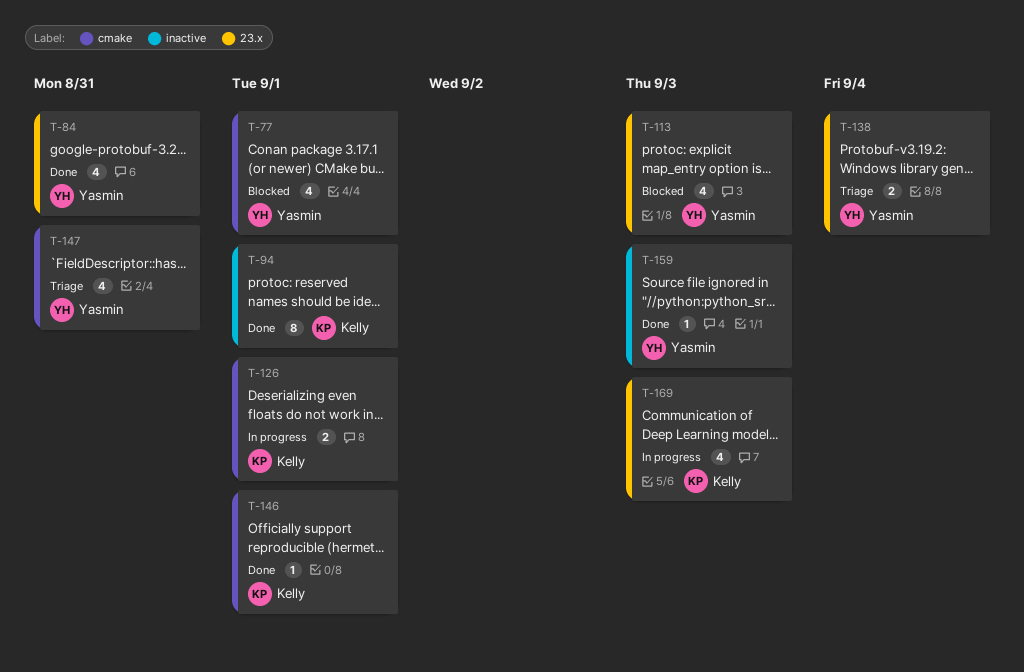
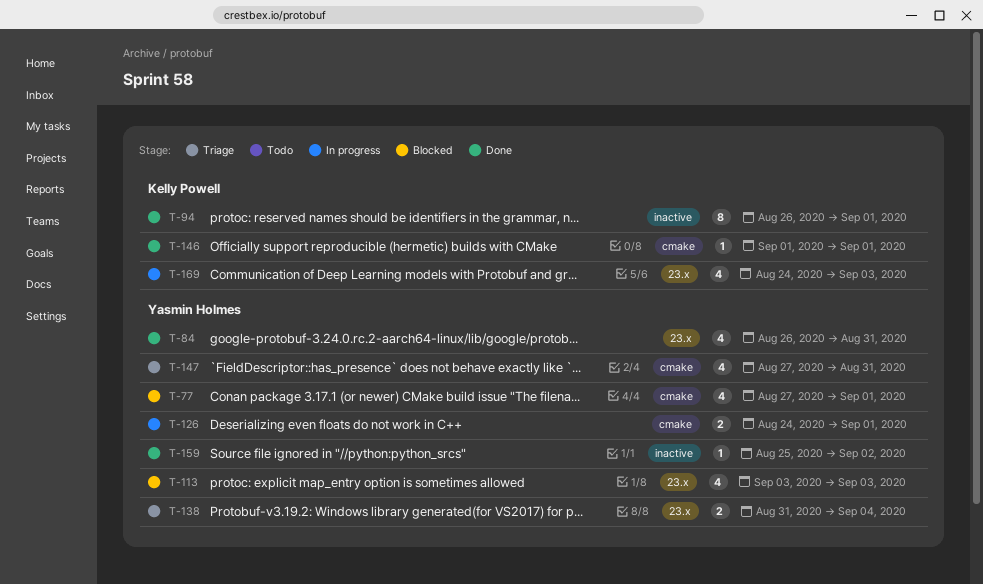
T-126, owner: Kelly Powell -> Yasmin Holmes
T-159, due: Sep 3 -> Sep 2

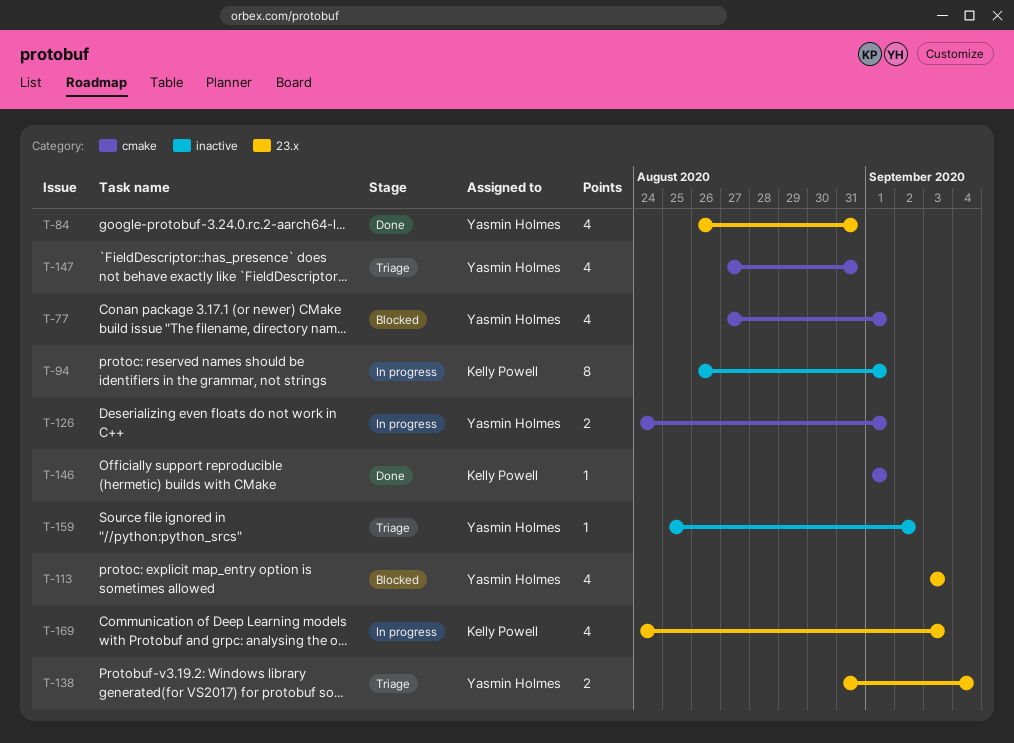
T-94, status: Done -> In progress
T-159, status: Done -> Triage

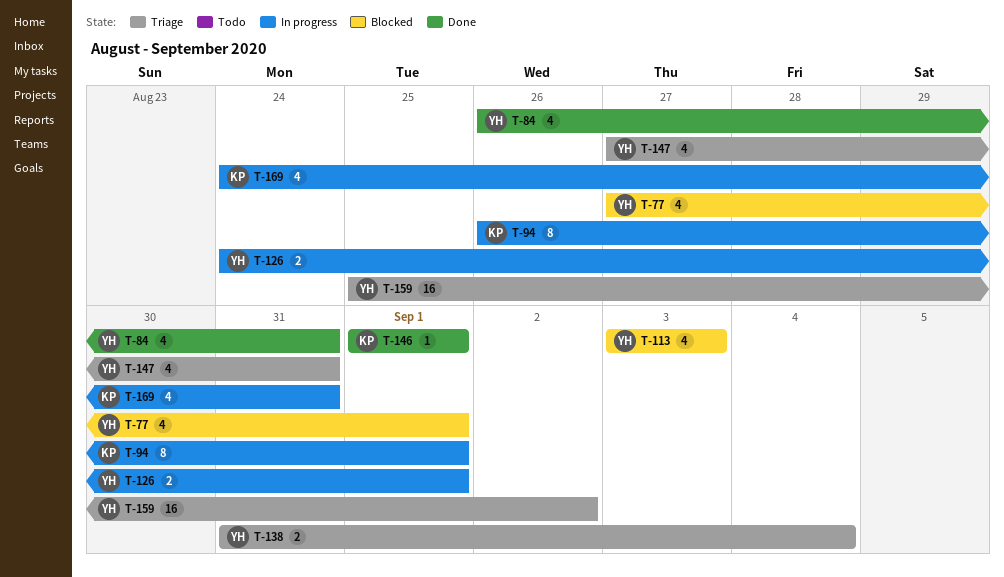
T-159, estimate: 1 -> 16
T-169, due: Sep 3 -> Aug 31

